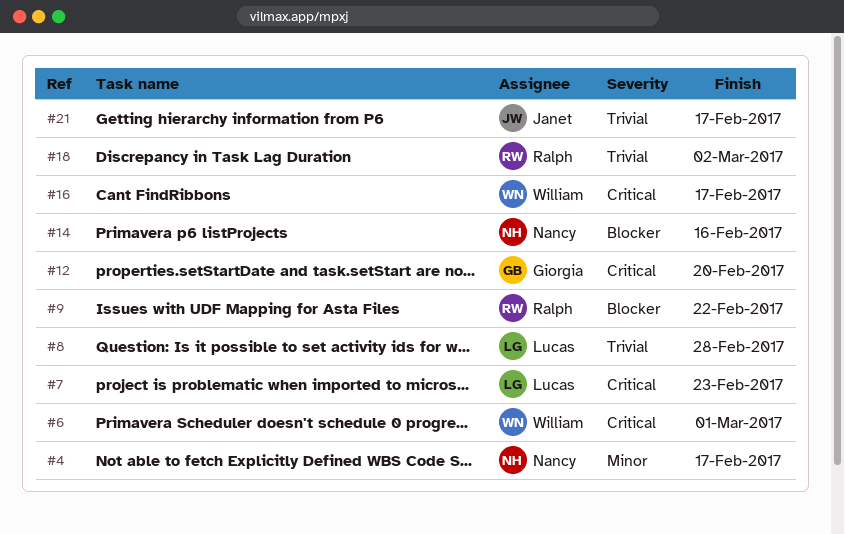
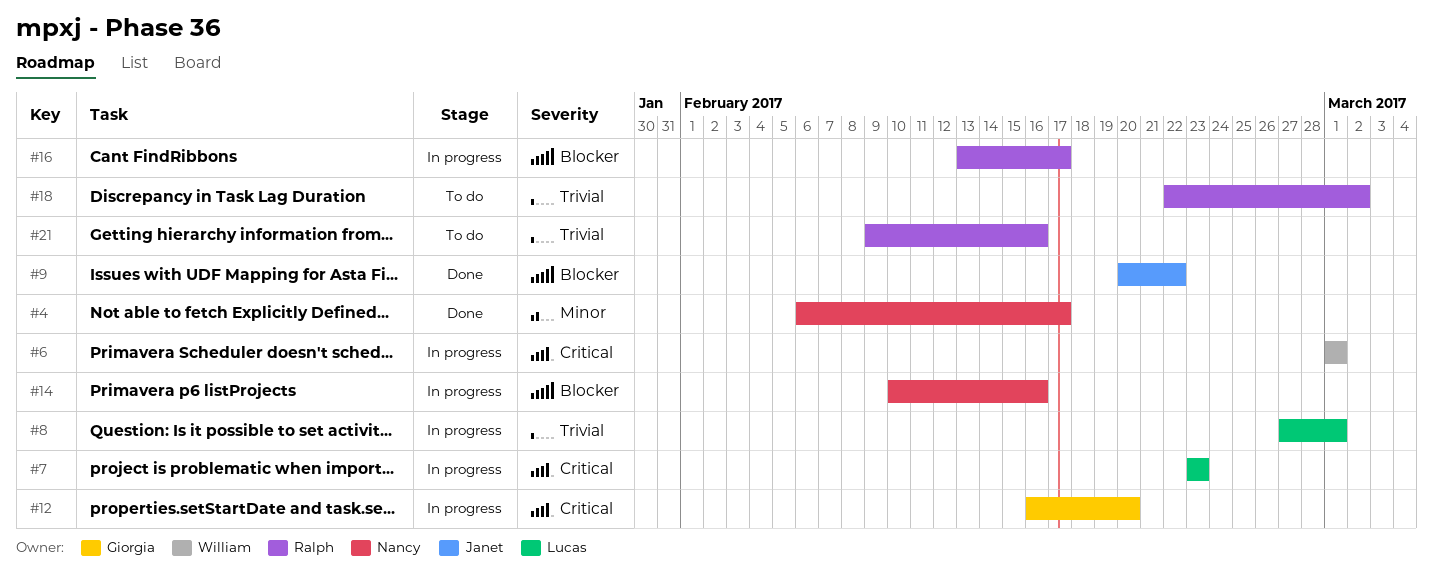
#8, due: Feb 28 -> Mar 1
#9, owner: Ralph -> Janet
#16, owner: William -> Ralph
#16, priority: Critical -> Blocker
#21, owner: Janet -> Ralph
#21, due: Feb 17 -> Feb 16

